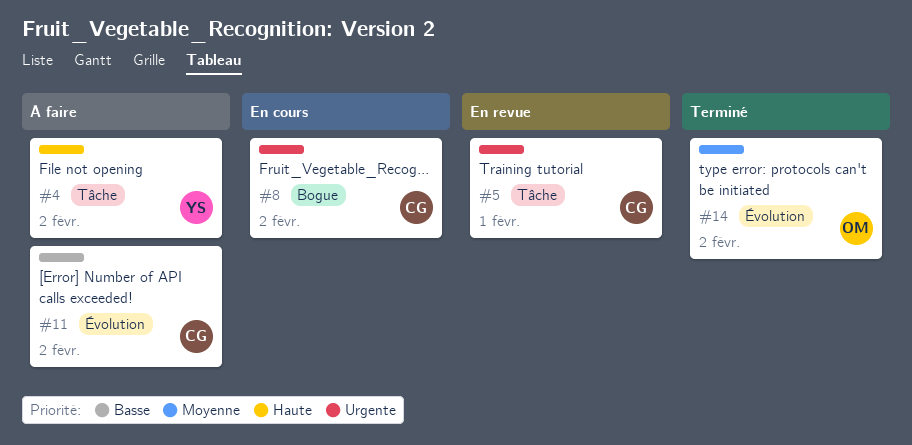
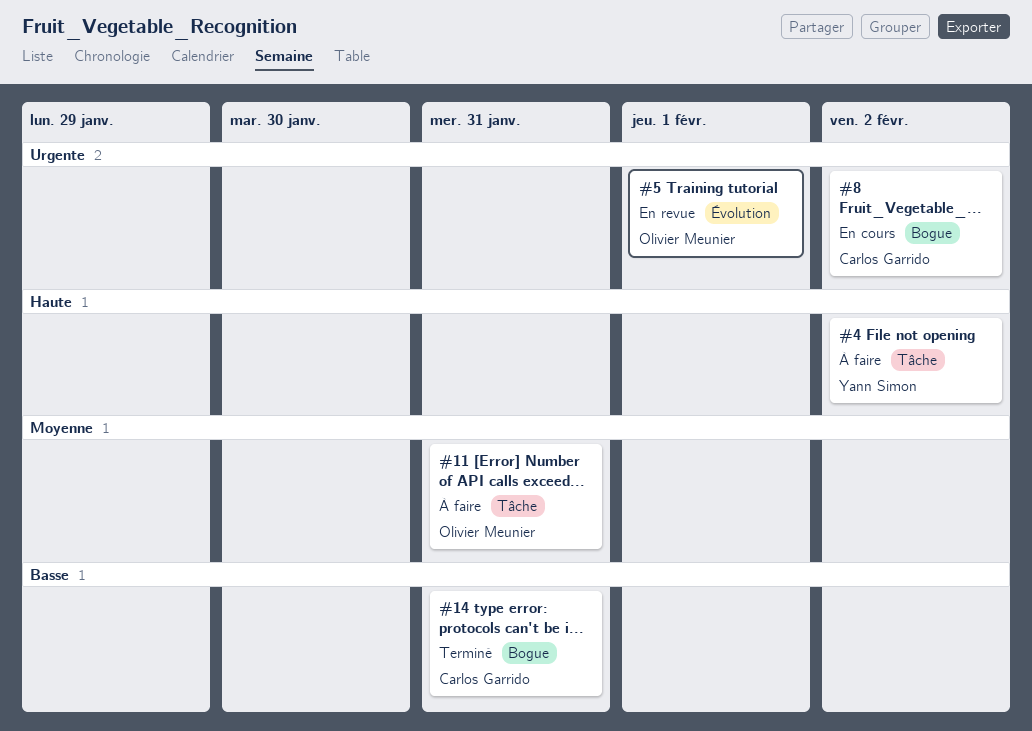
#5, owner: Carlos Garrido -> Olivier Meunier
#5, label: Tâche -> Évolution
#11, owner: Carlos Garrido -> Olivier Meunier
#11, priority: Basse -> Moyenne
#11, label: Évolution -> Tâche
#11, due: Feb 2 -> Jan 31
#14, owner: Olivier Meunier -> Carlos Garrido
#14, priority: Moyenne -> Basse
#14, label: Évolution -> Bogue
#14, due: Feb 2 -> Jan 31

